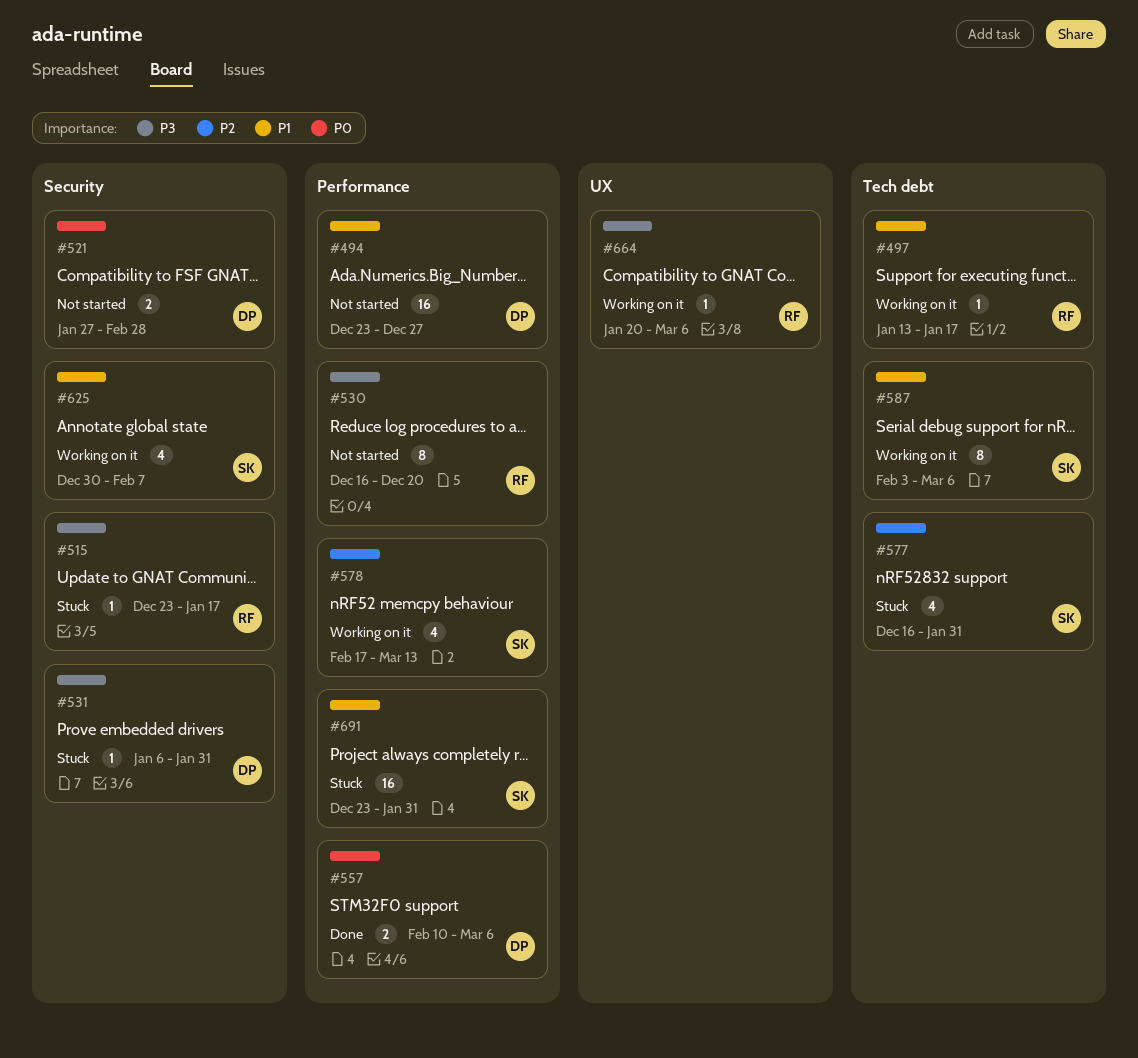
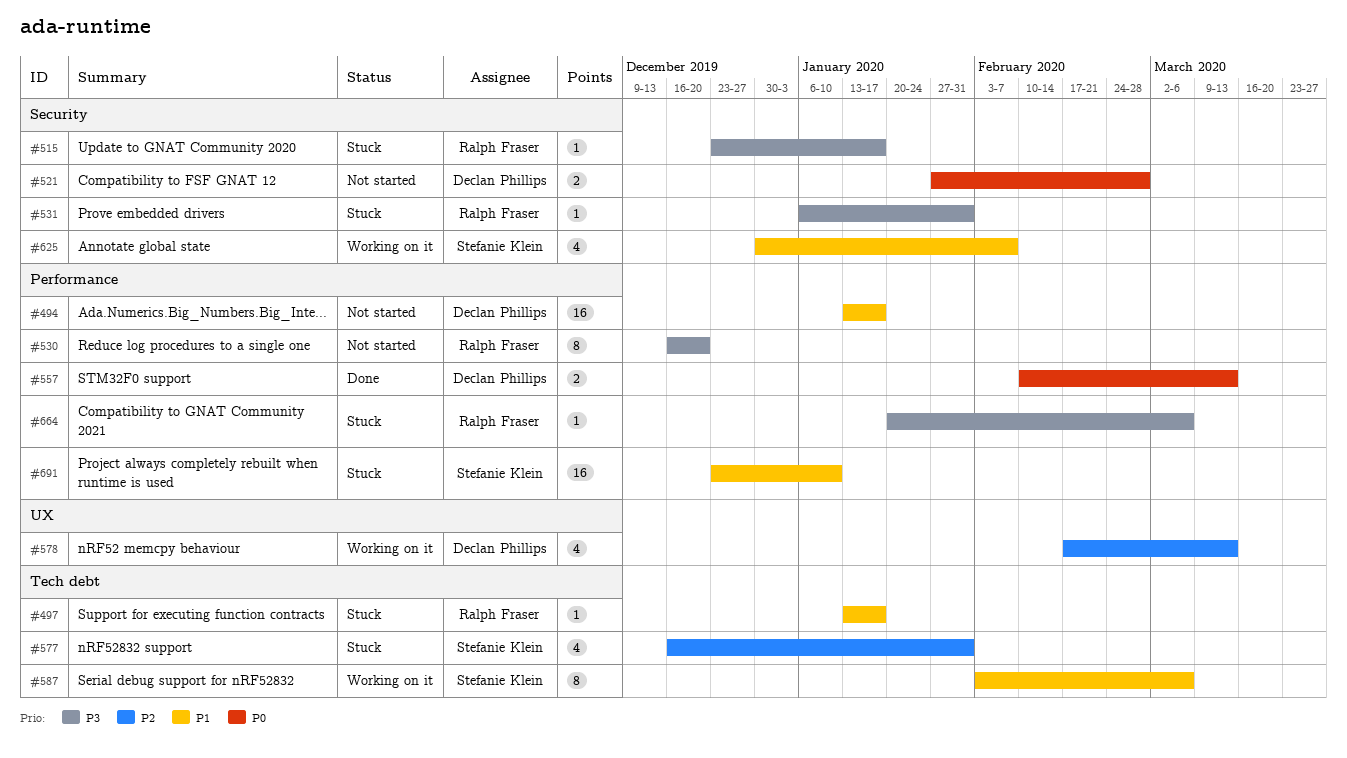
#494, start: Dec 23 -> Jan 13
#494, due: Dec 27 -> Jan 17
#497, status: Working on it -> Stuck
#531, owner: Declan Phillips -> Ralph Fraser
#557, due: Mar 6 -> Mar 13
#578, owner: Stefanie Klein -> Declan Phillips
#578, label: Performance -> UX
#664, status: Working on it -> Stuck
#664, label: UX -> Performance
#691, due: Jan 31 -> Jan 10

